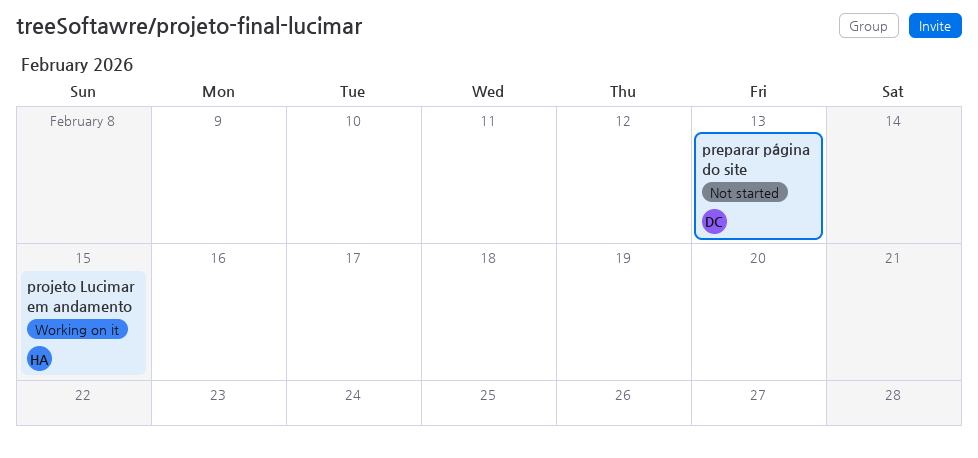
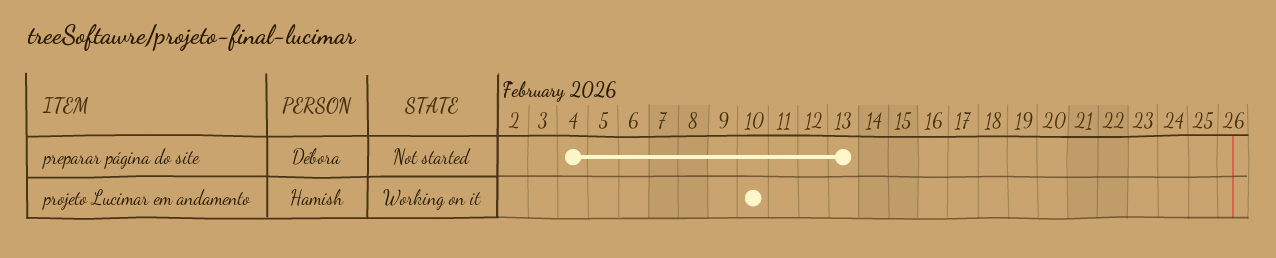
projeto Lucimar em andamento, due: Feb 15 -> Feb 10

